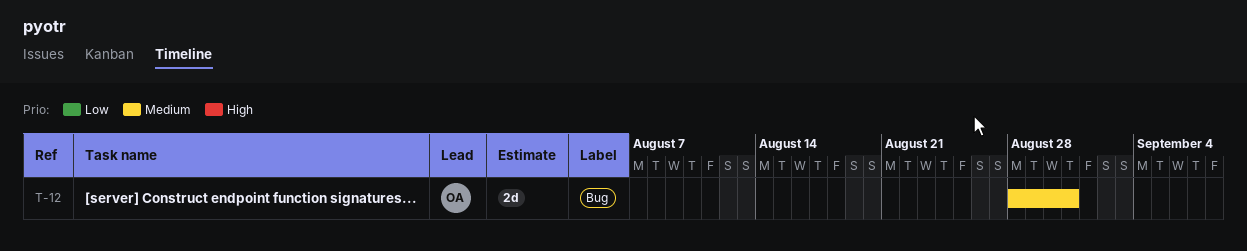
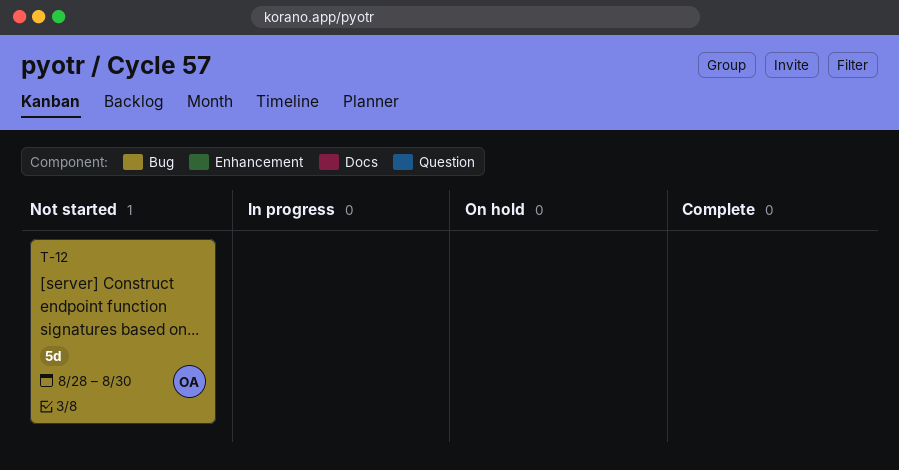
T-12, estimate: 2d -> 5d
T-12, due: Aug 31 -> Aug 30

